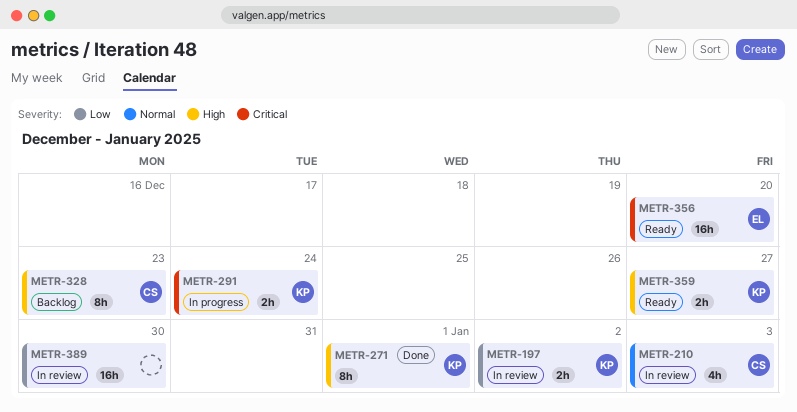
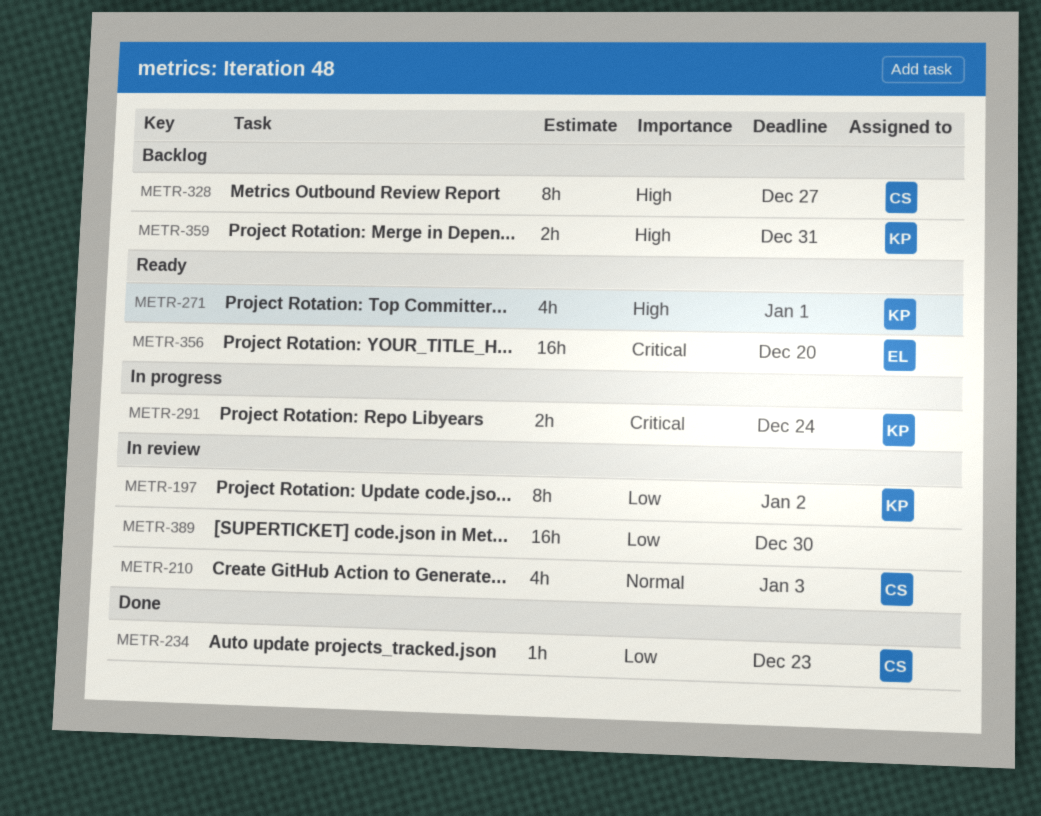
METR-197, estimate: 2h -> 8h
METR-234: none -> present
METR-271, status: Done -> Ready
METR-271, estimate: 8h -> 4h
METR-328, due: Dec 23 -> Dec 27
METR-359, status: Ready -> Backlog
METR-359, due: Dec 27 -> Dec 31

